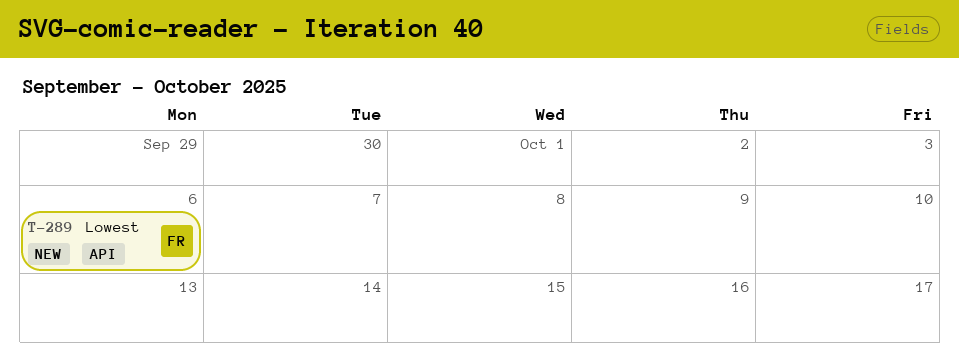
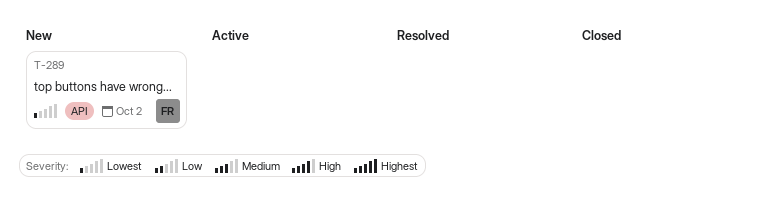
T-289, due: Oct 6 -> Oct 2

